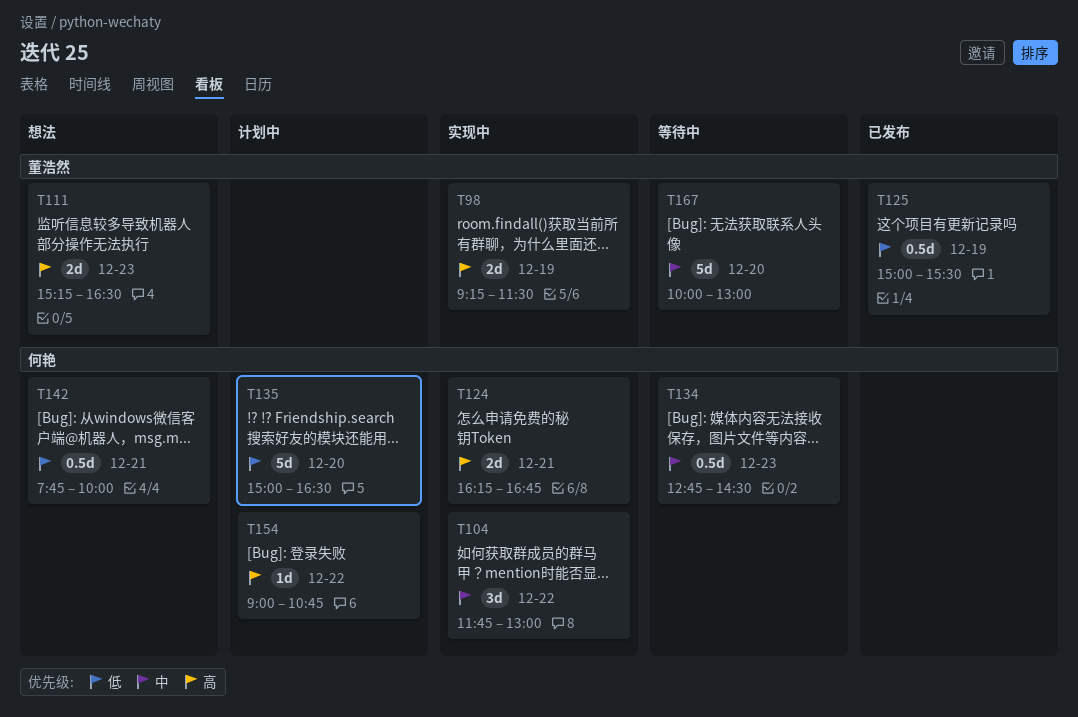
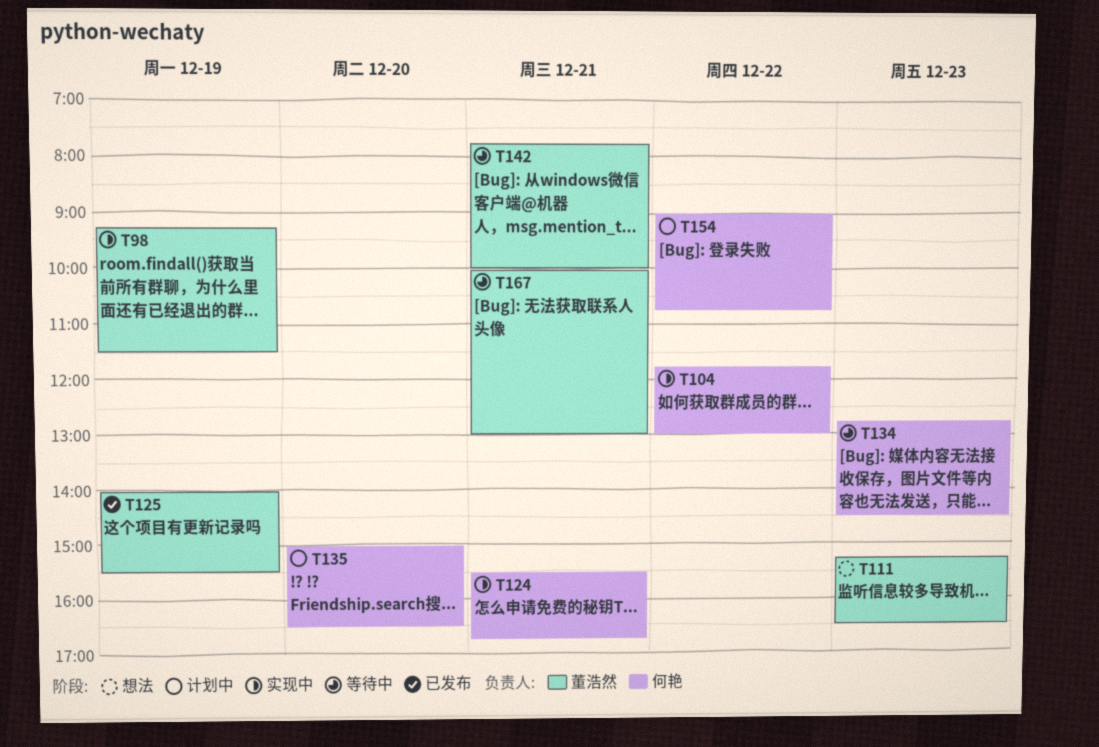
T124, begins: 16:15 -> 15:30
T125, begins: 15:00 -> 14:00
T142, status: 想法 -> 等待中
T142, owner: 何艳 -> 董浩然
T167, day: Dec 20 -> Dec 21

